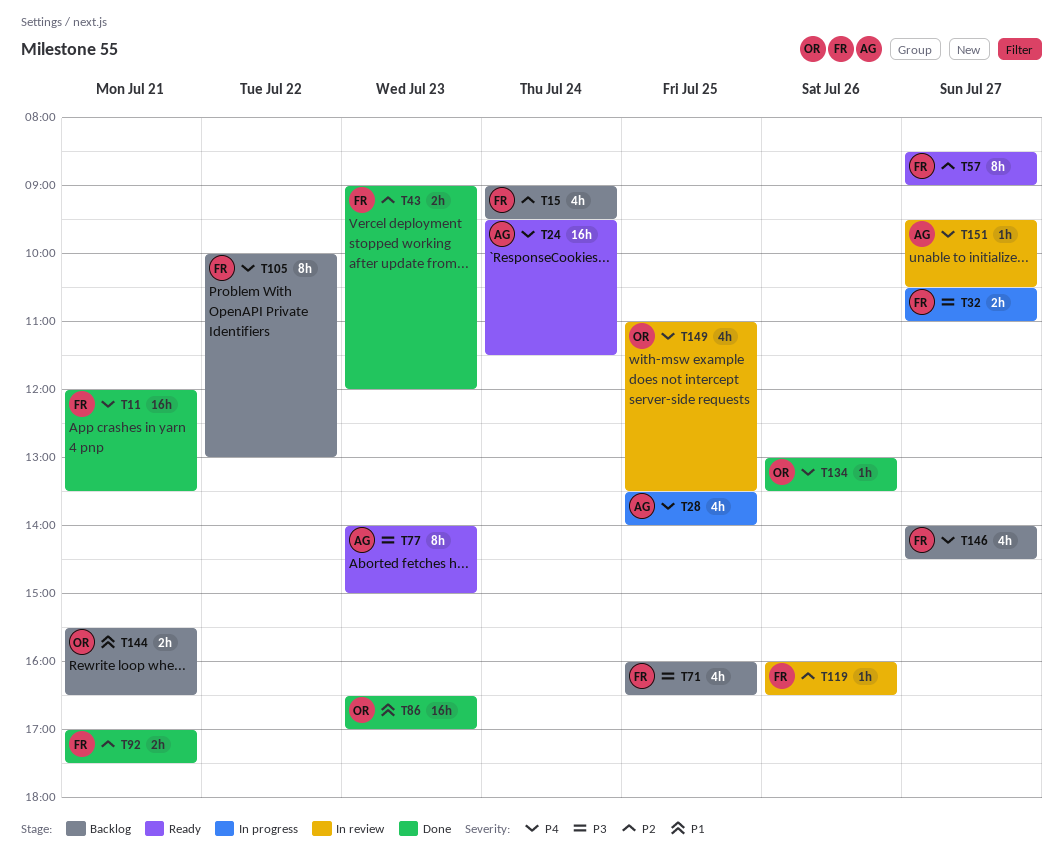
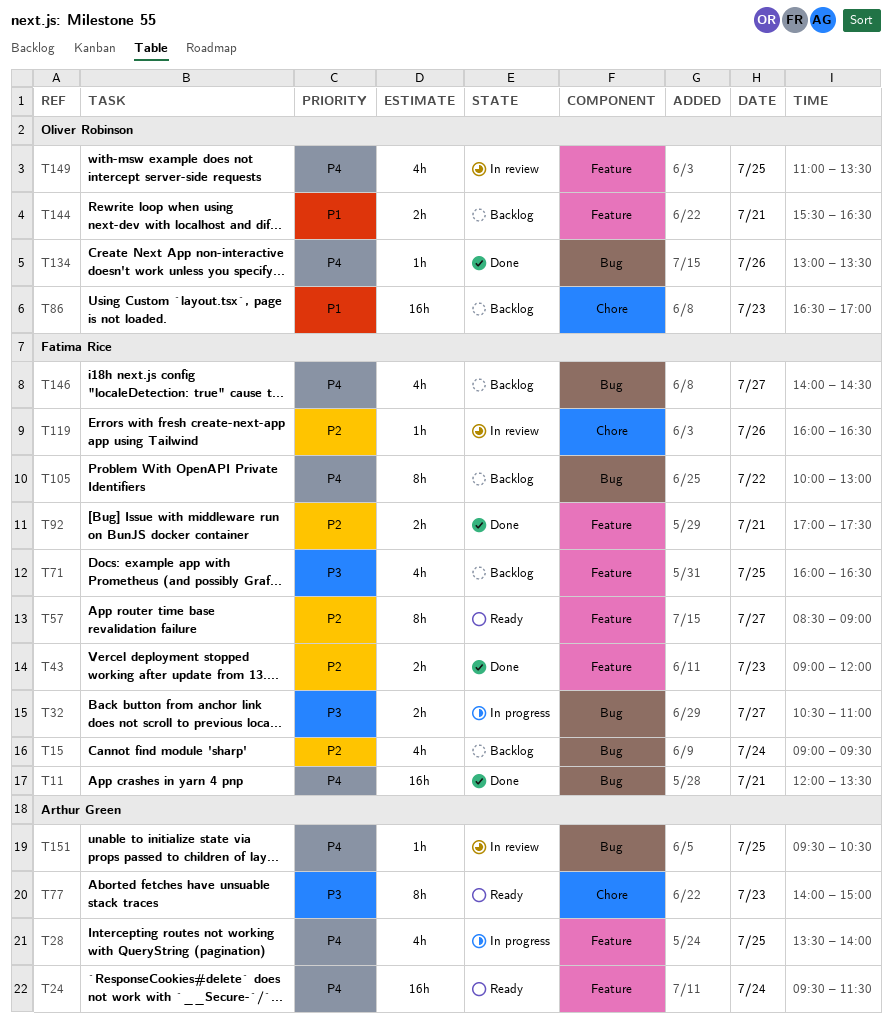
T86, status: Done -> Backlog
T151, day: Jul 27 -> Jul 25

